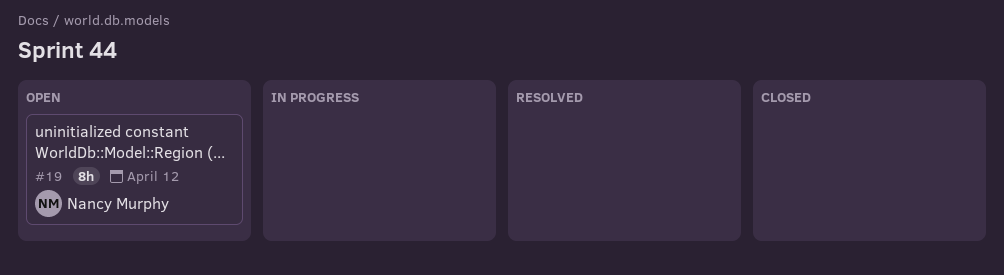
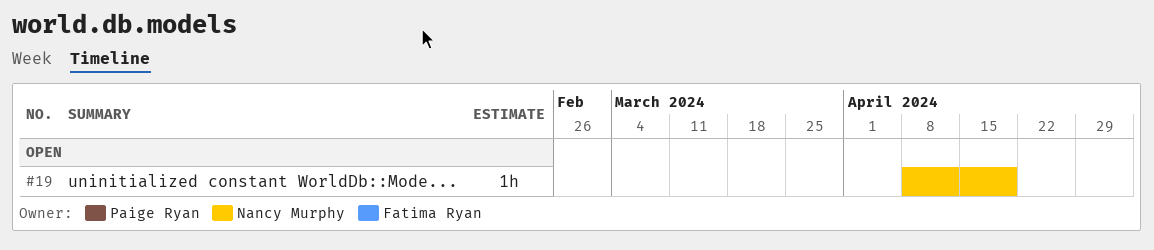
#19, estimate: 8h -> 1h
#19, due: Apr 12 -> Apr 19

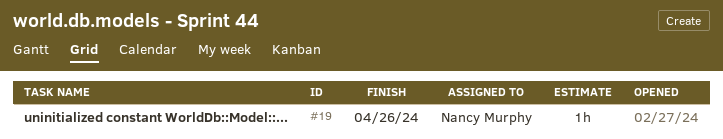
#19, due: Apr 19 -> Apr 26

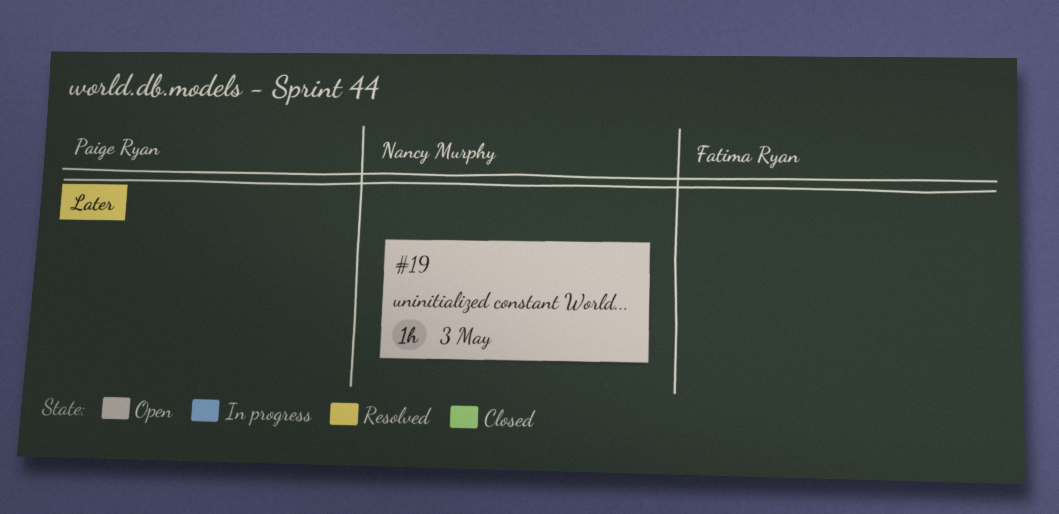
#19, due: Apr 26 -> May 3

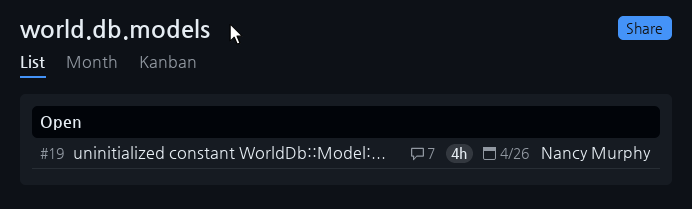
#19, estimate: 1h -> 4h
#19, due: May 3 -> Apr 26

